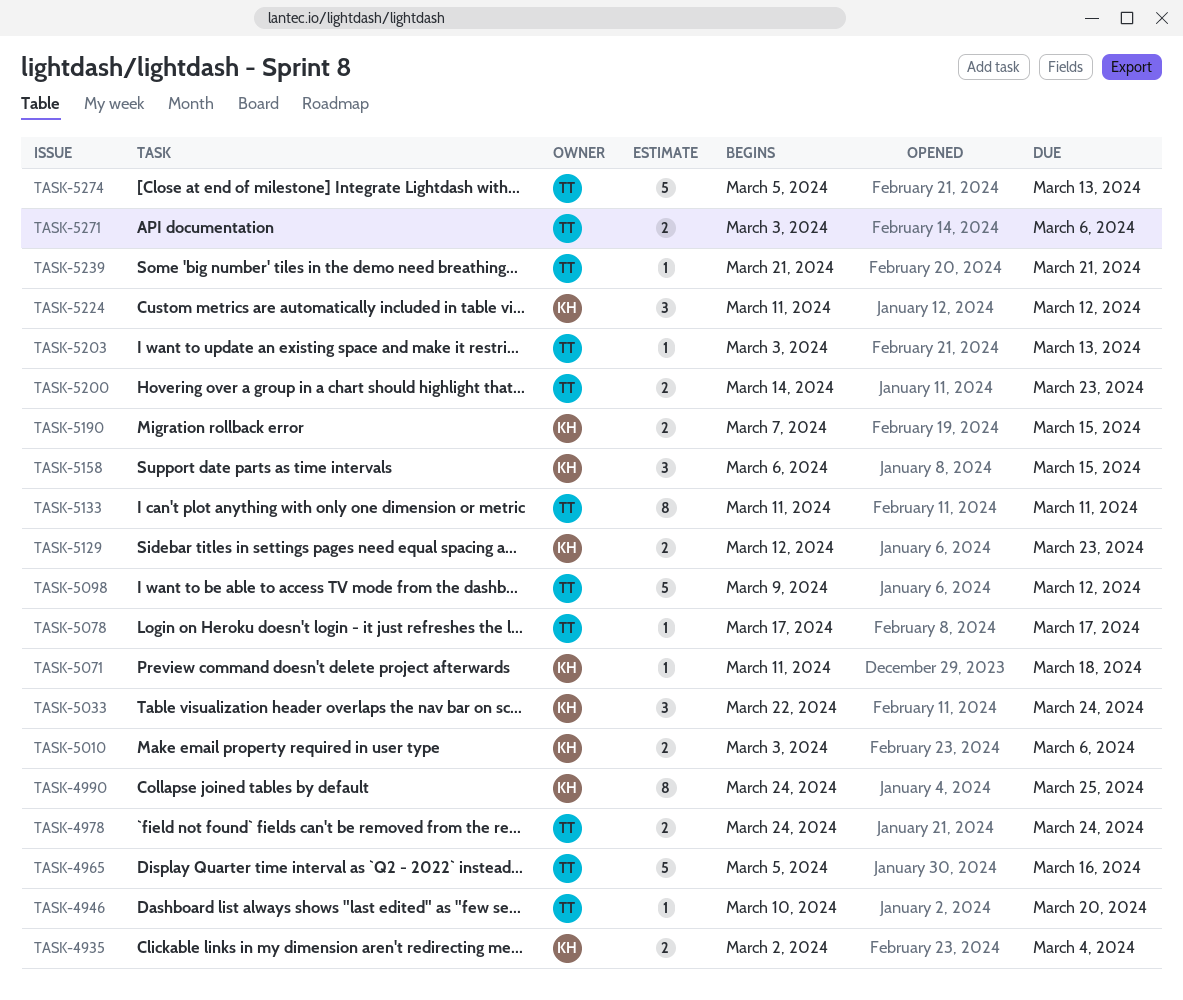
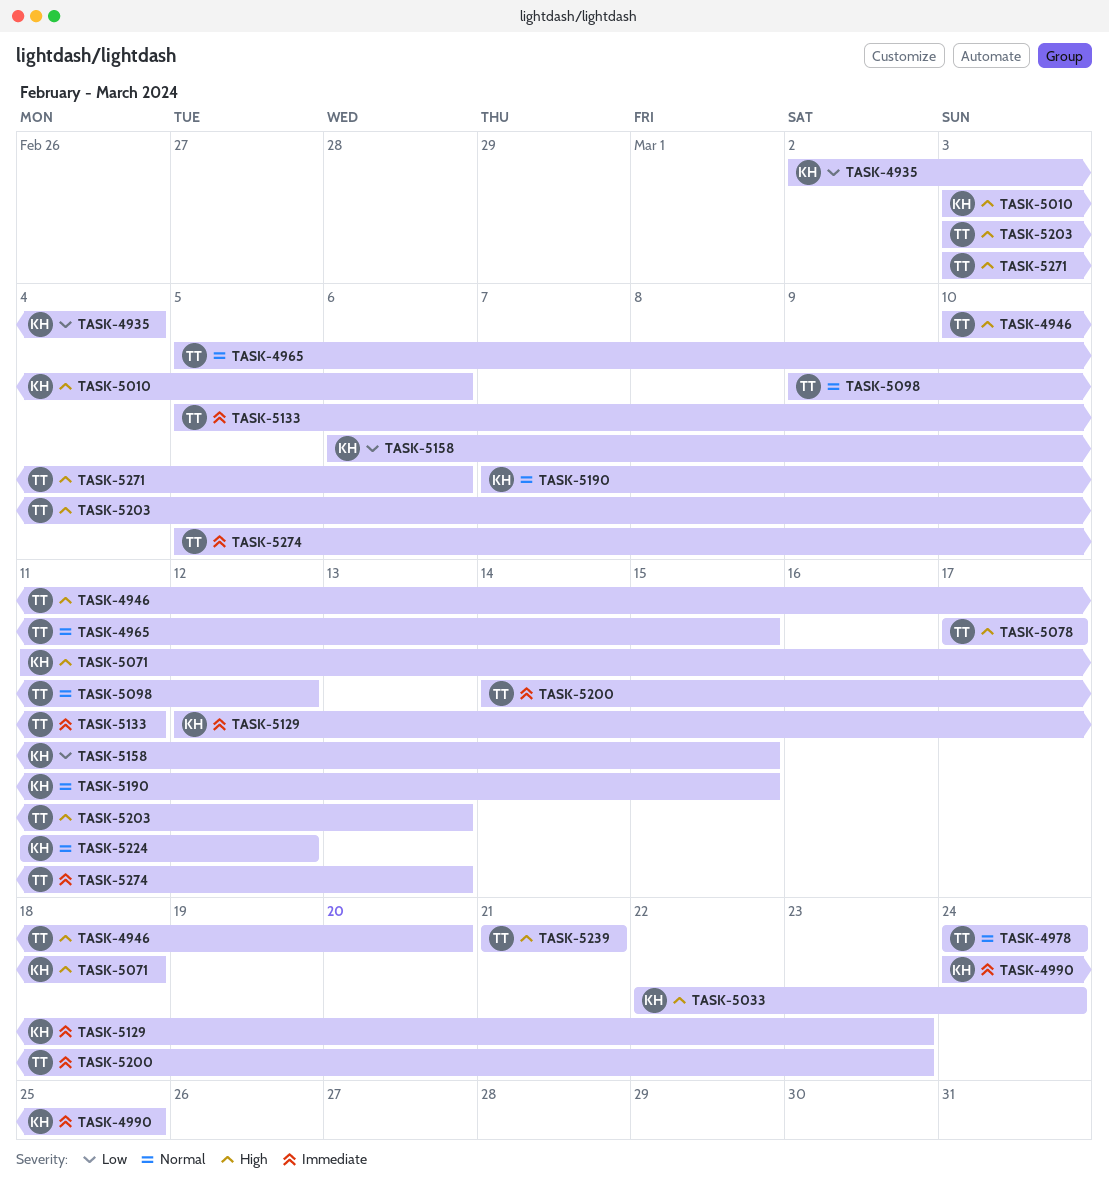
TASK-4965, due: Mar 16 -> Mar 15
TASK-5133, start: Mar 11 -> Mar 5

